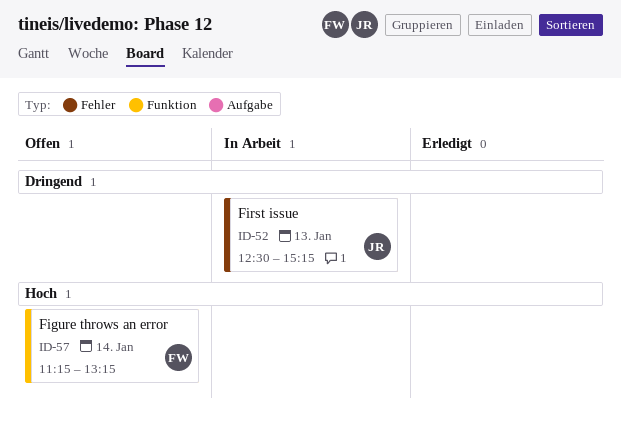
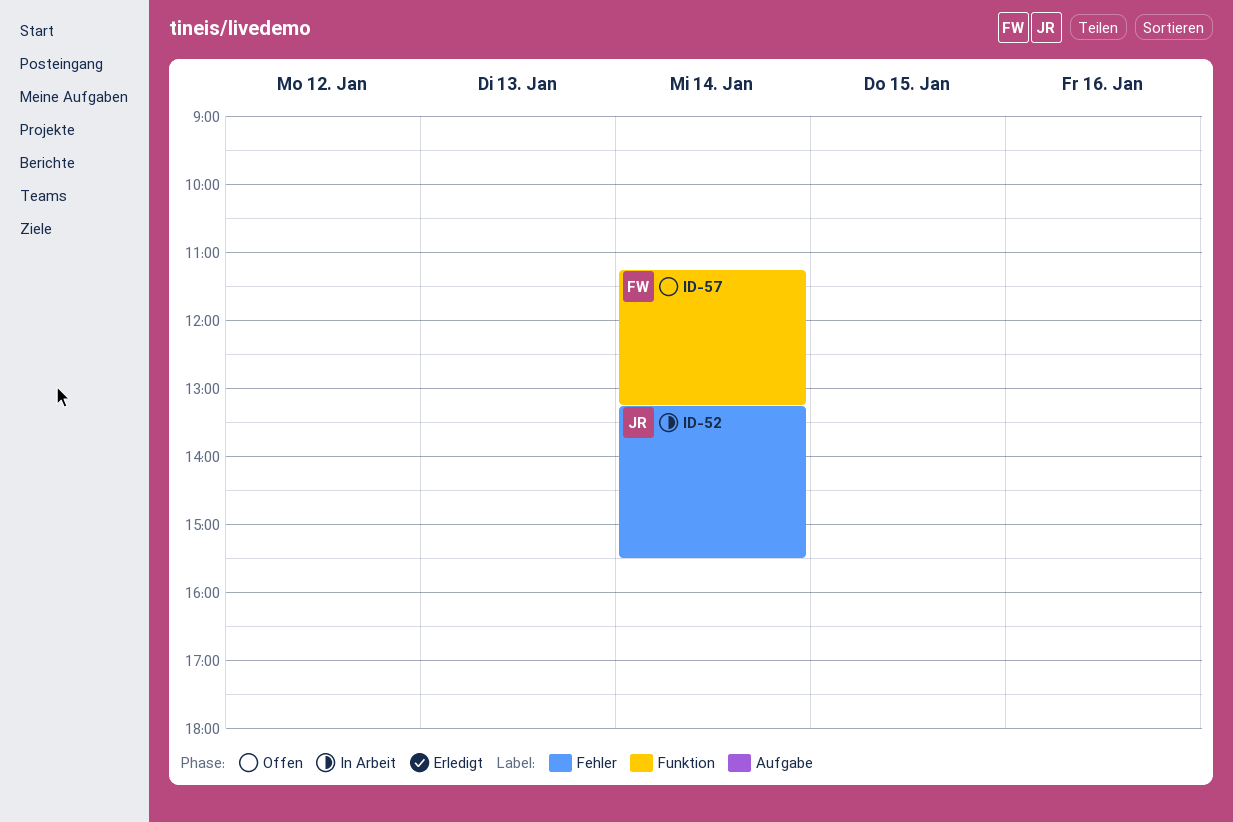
ID-52, day: Jan 13 -> Jan 14
ID-52, begins: 12:30 -> 13:15
ID-52, ends: 15:15 -> 15:30

